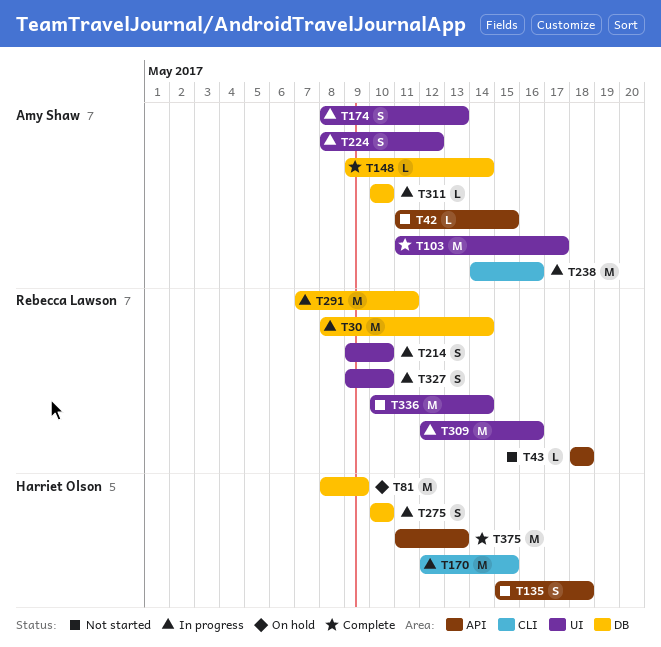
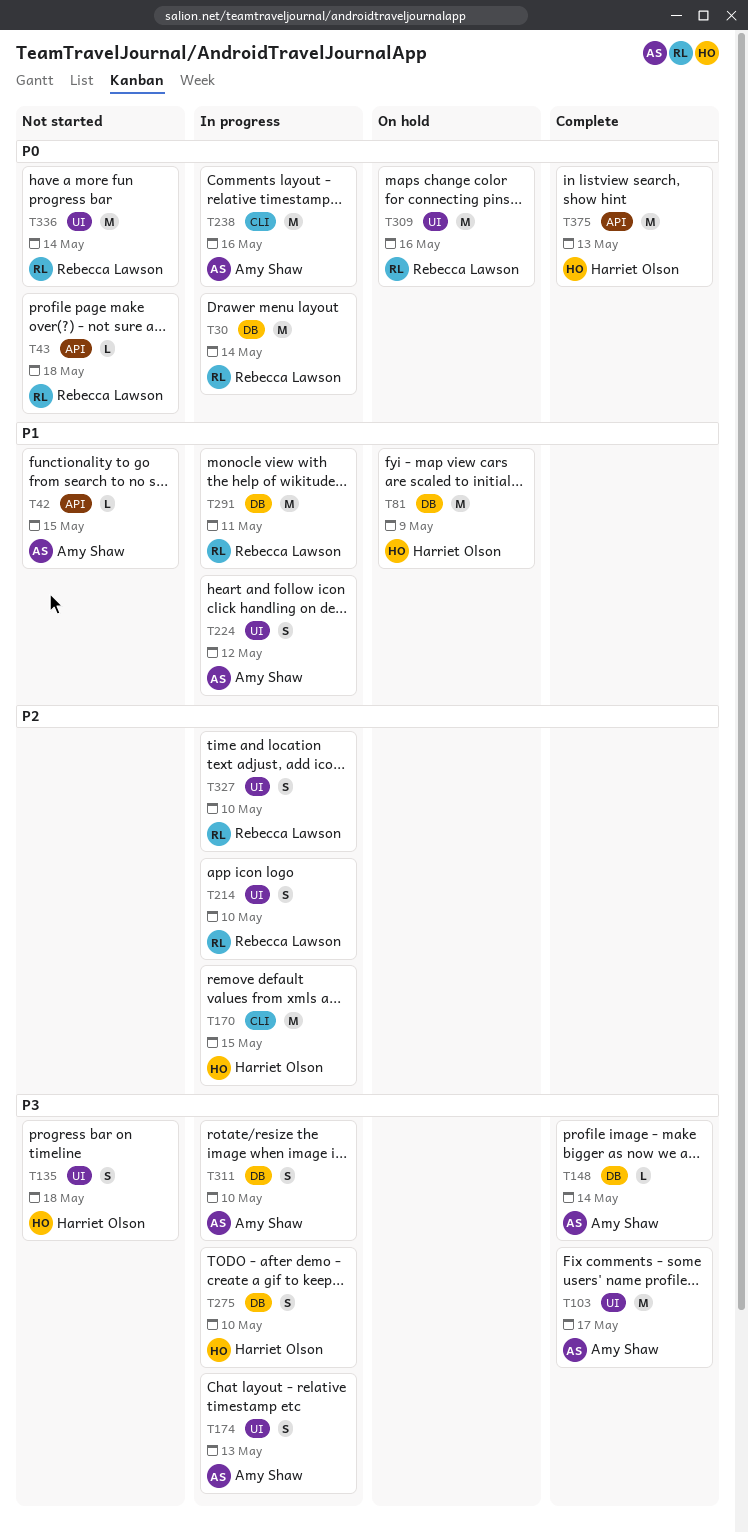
T135, label: API -> UI
T309, status: In progress -> On hold
T311, estimate: L -> S

